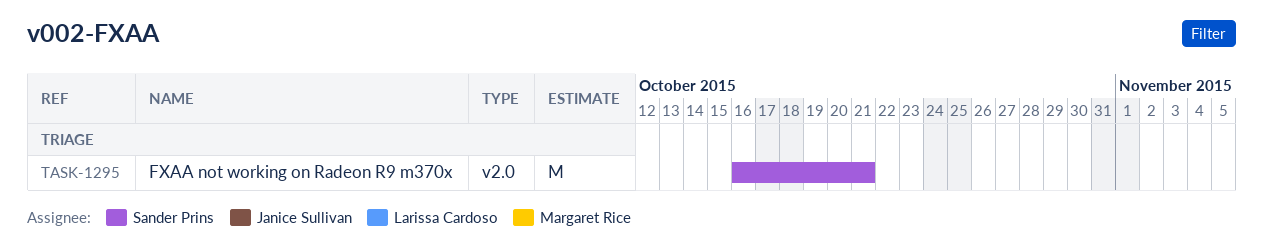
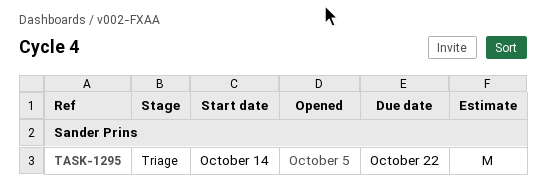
TASK-1295, start: Oct 16 -> Oct 14
TASK-1295, due: Oct 21 -> Oct 22

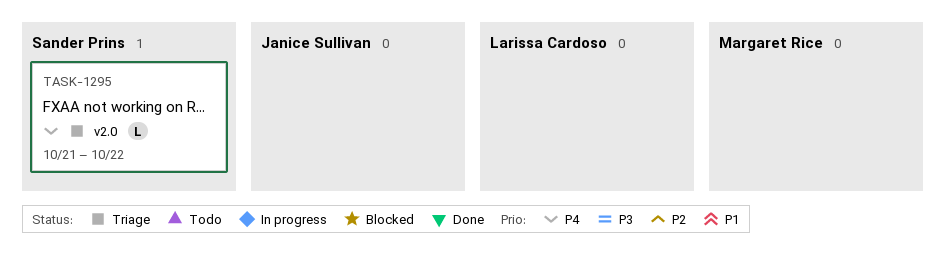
TASK-1295, estimate: M -> L
TASK-1295, start: Oct 14 -> Oct 21

